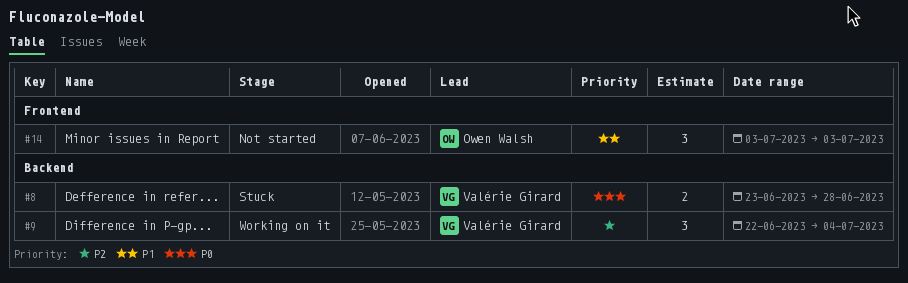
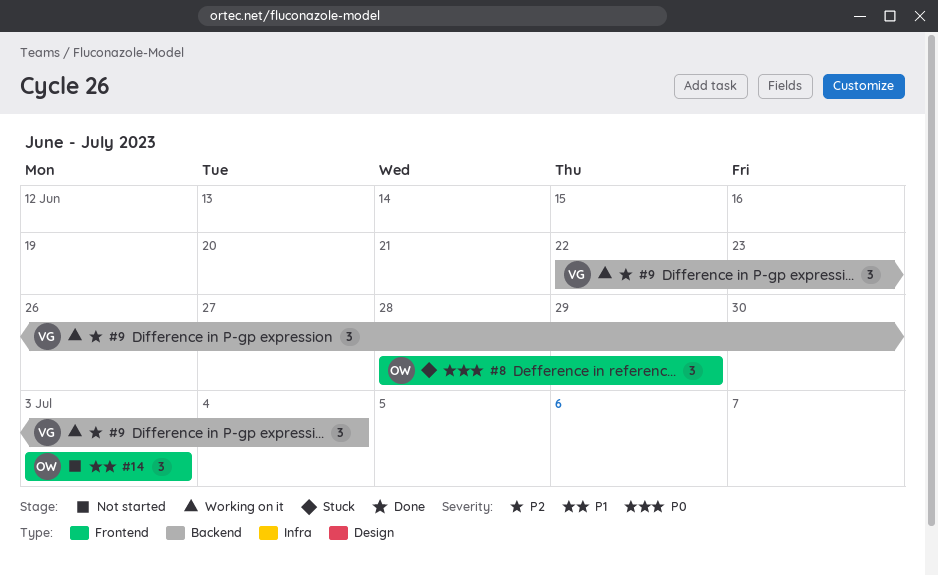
#8, owner: Valérie Girard -> Owen Walsh
#8, label: Backend -> Frontend
#8, estimate: 2 -> 3
#8, start: Jun 23 -> Jun 28
#8, due: Jun 28 -> Jun 29

